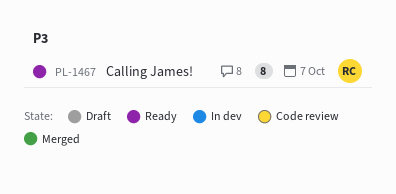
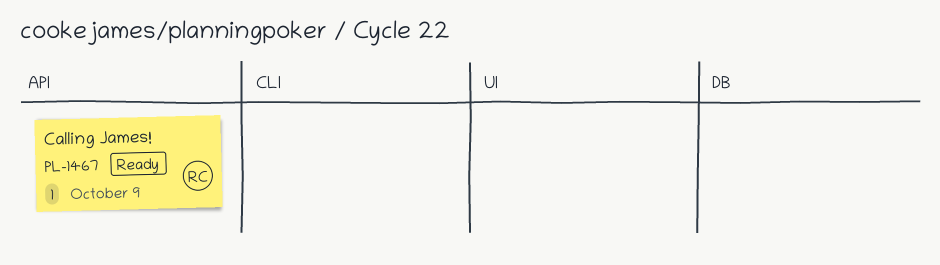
PL-1467, estimate: 8 -> 1
PL-1467, due: Oct 7 -> Oct 9

